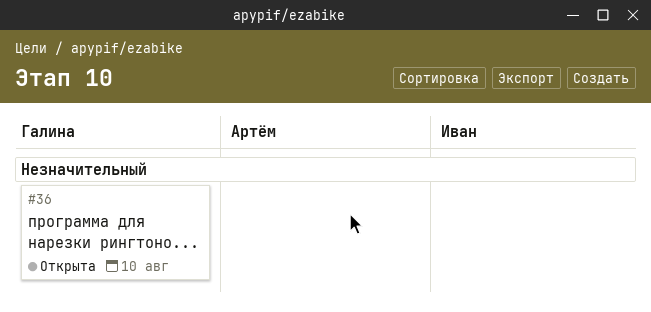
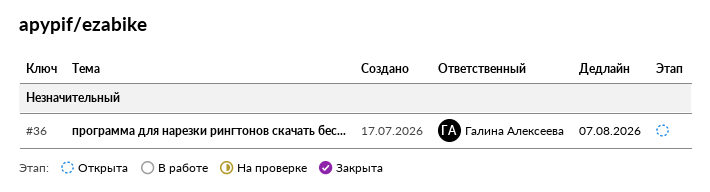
#36, due: Aug 10 -> Aug 7

